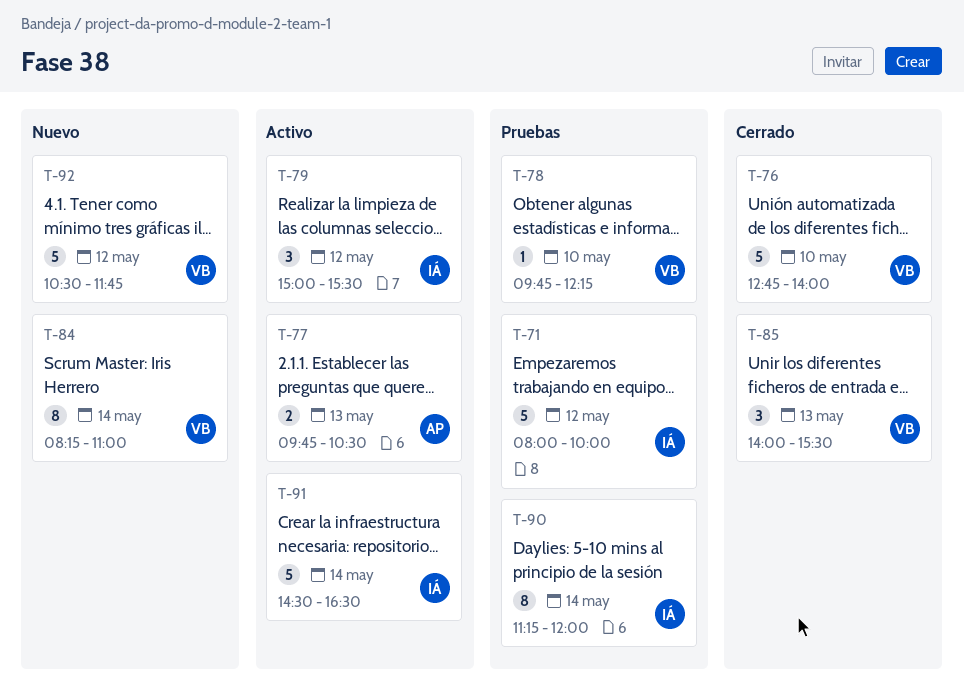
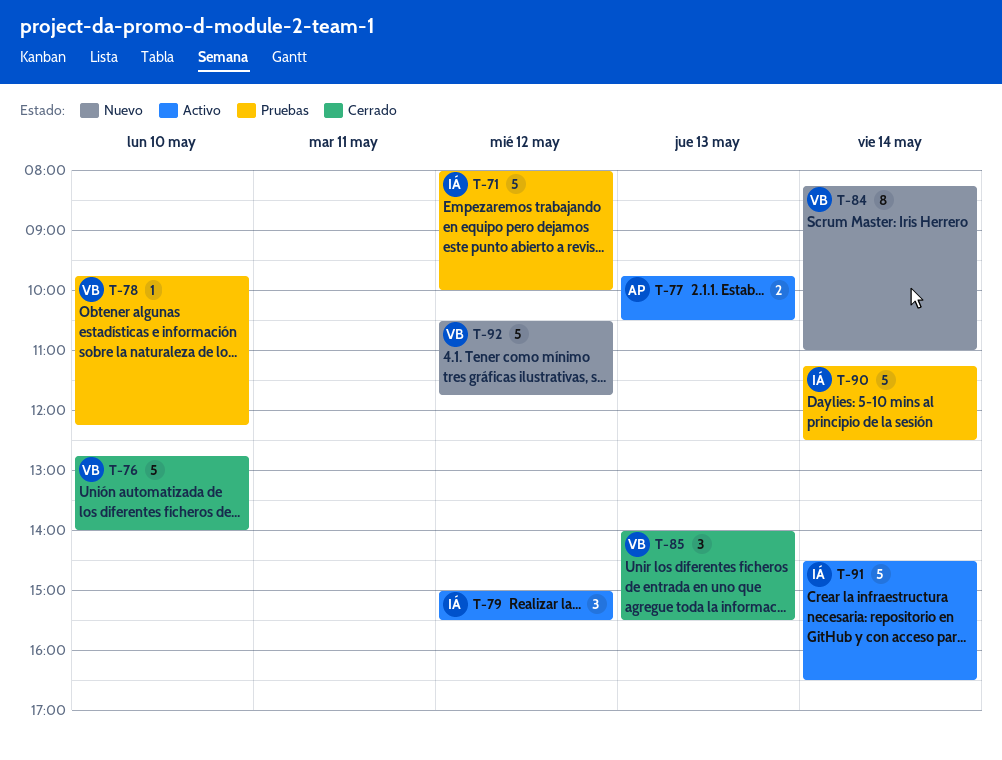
T-90, estimate: 8 -> 5
T-90, ends: 12:00 -> 12:30

